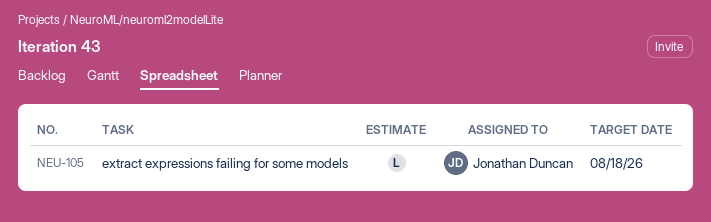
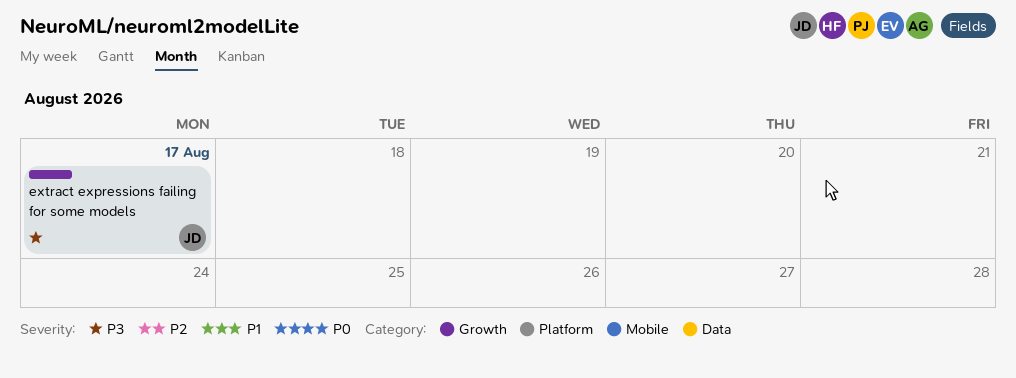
extract expressions failing for some models, due: Aug 18 -> Aug 17

